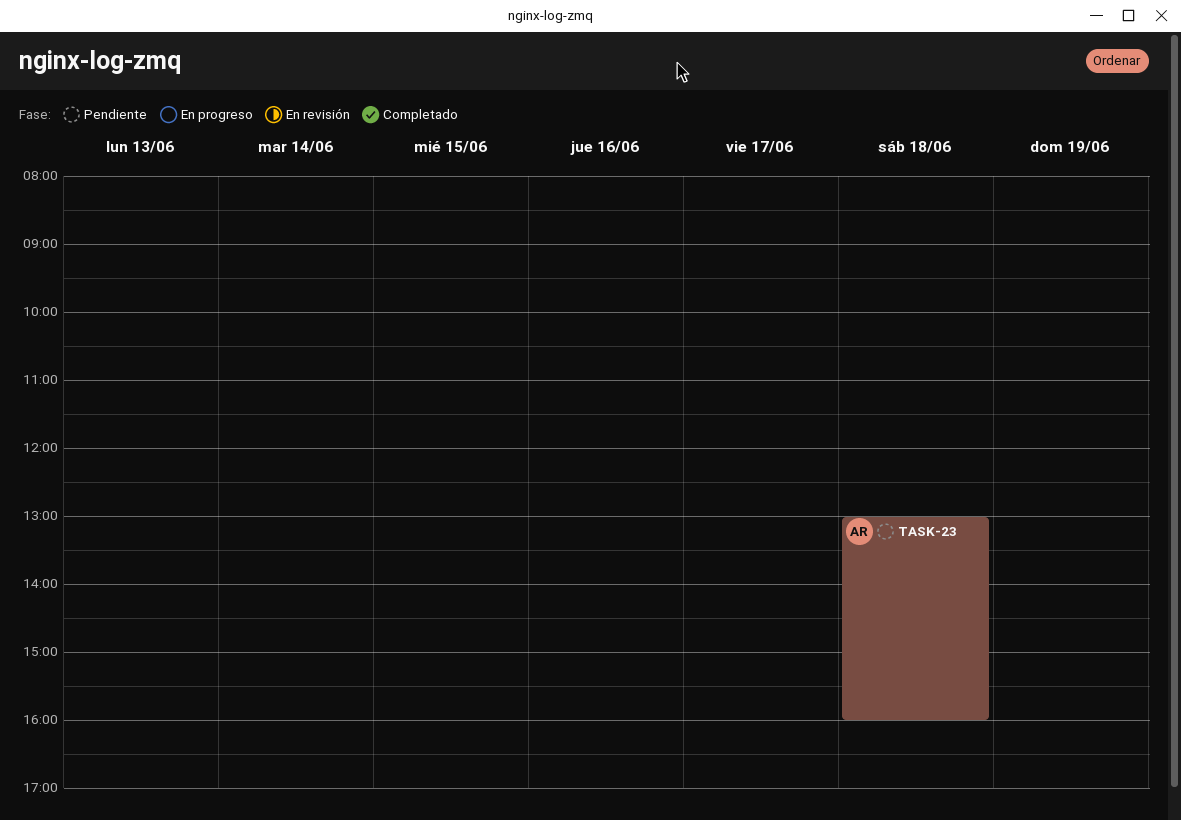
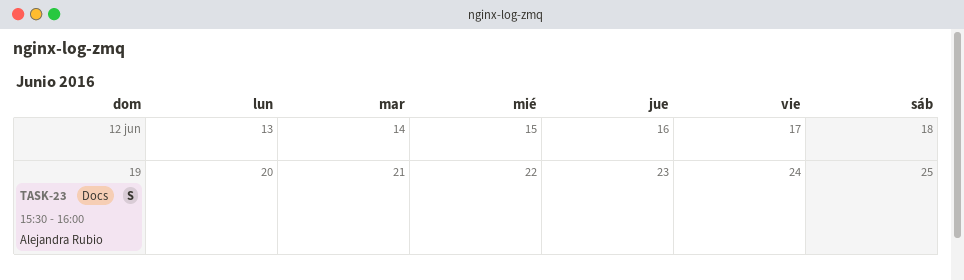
TASK-23, day: Jun 18 -> Jun 19
TASK-23, begins: 13:00 -> 15:30

